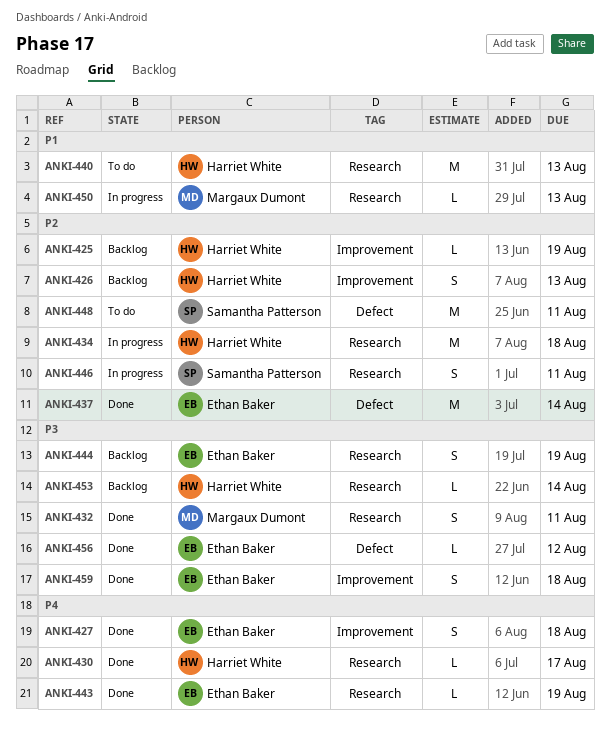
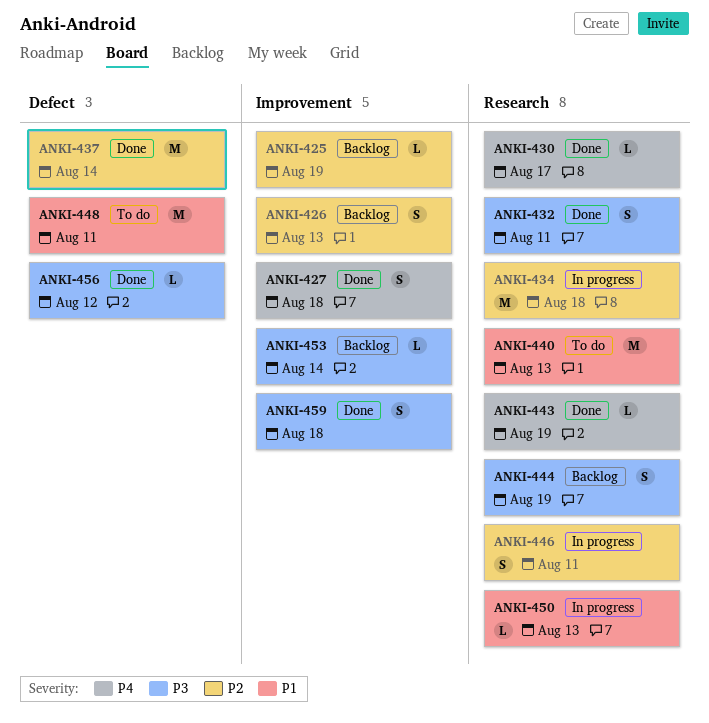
ANKI-448, priority: P2 -> P1
ANKI-453, label: Research -> Improvement

